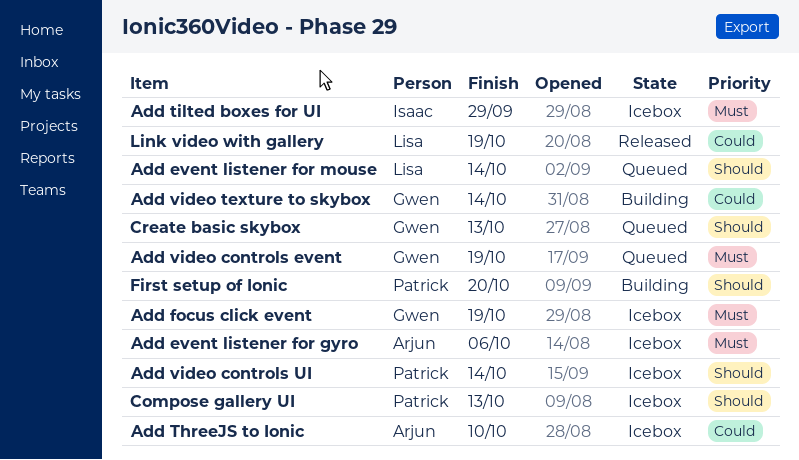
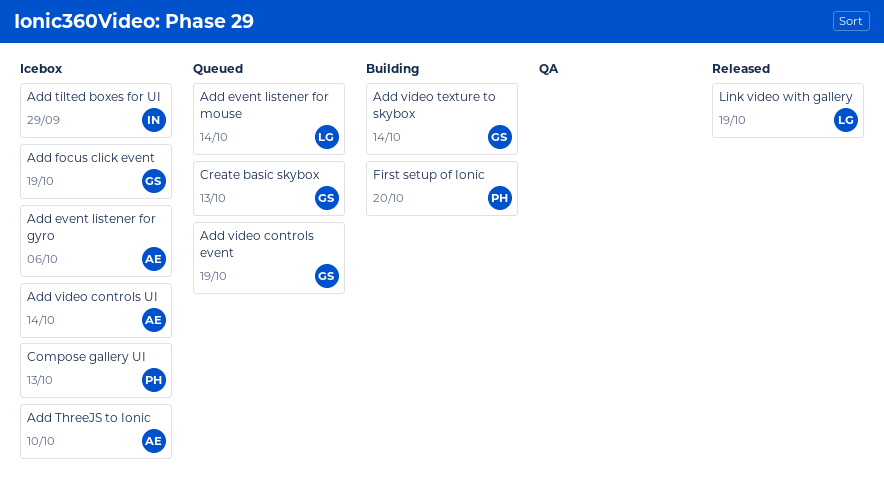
Add video controls UI, owner: Patrick -> Arjun

